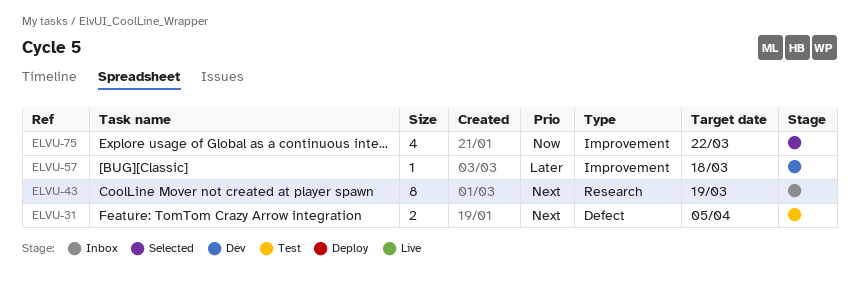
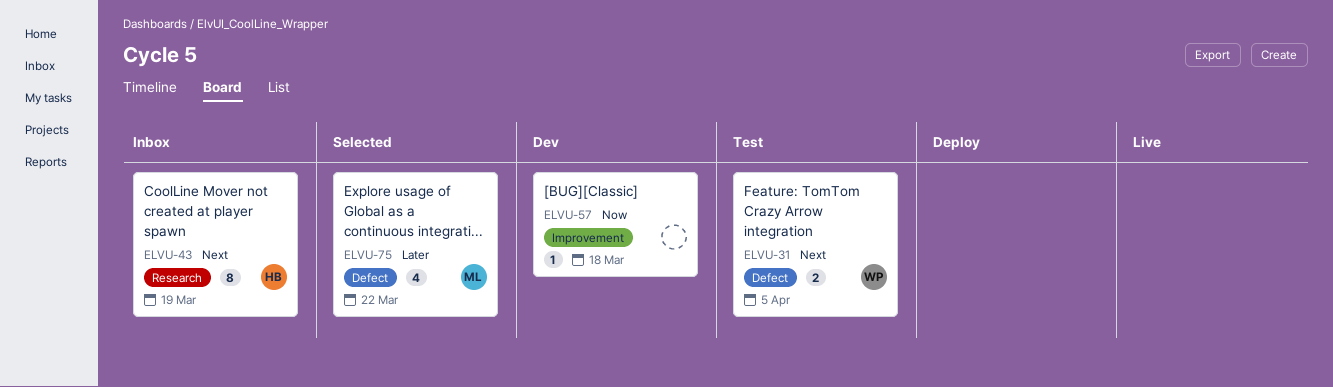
ELVU-57, priority: Later -> Now
ELVU-75, priority: Now -> Later
ELVU-75, label: Improvement -> Defect

